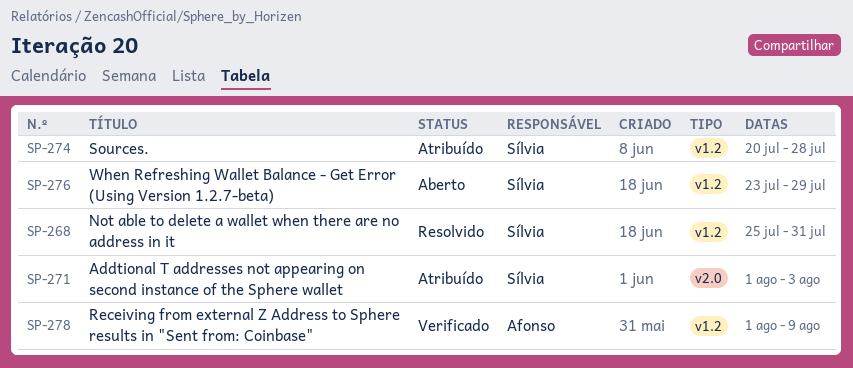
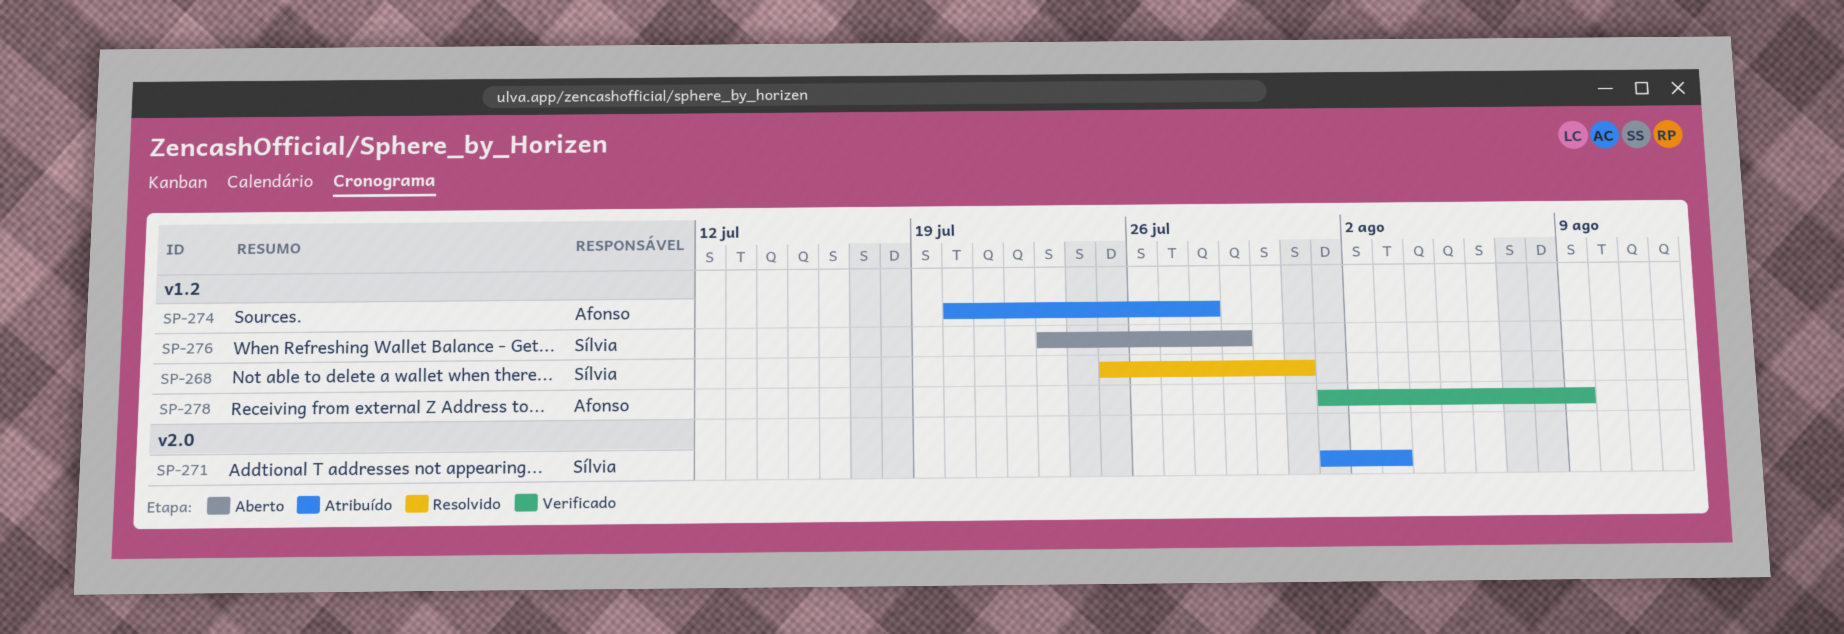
SP-274, owner: Sílvia -> Afonso

